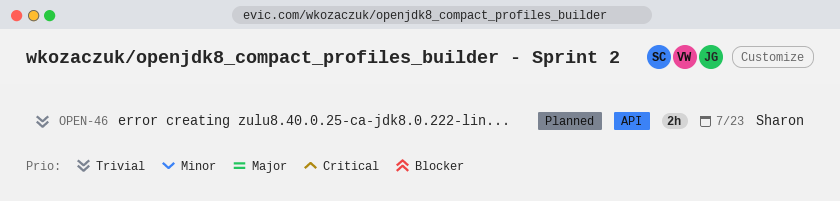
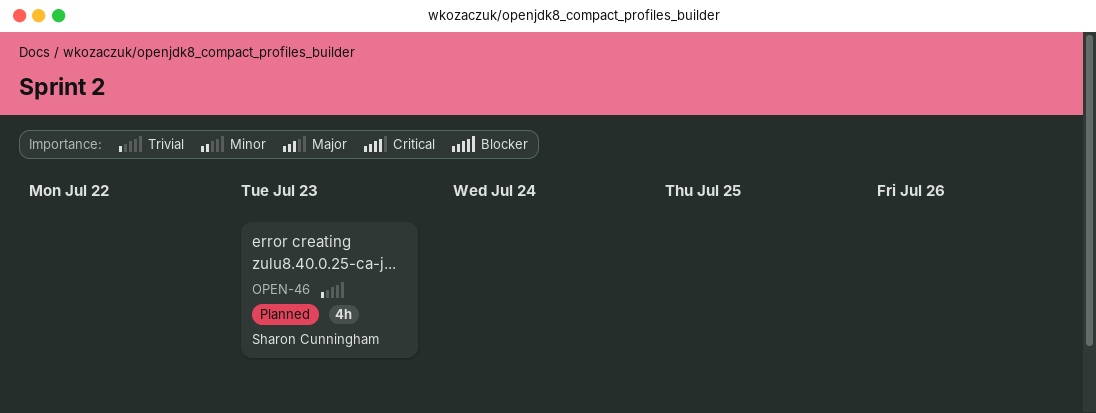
OPEN-46, estimate: 2h -> 4h

